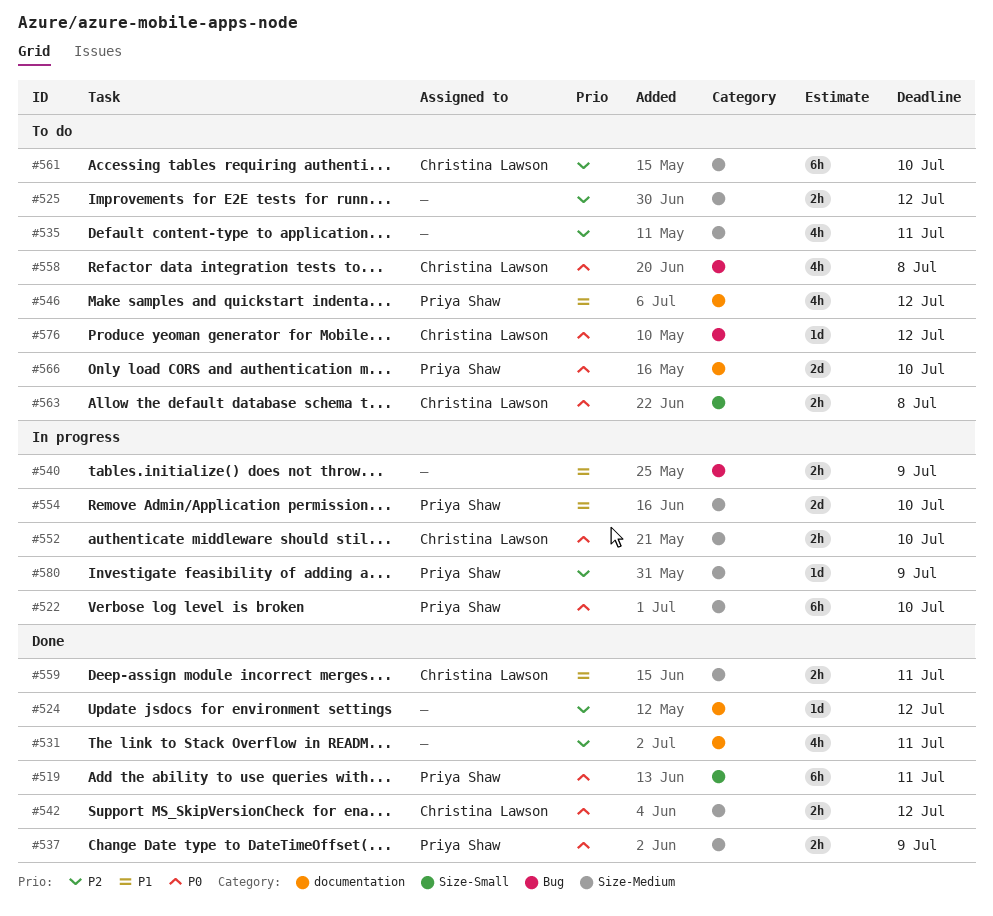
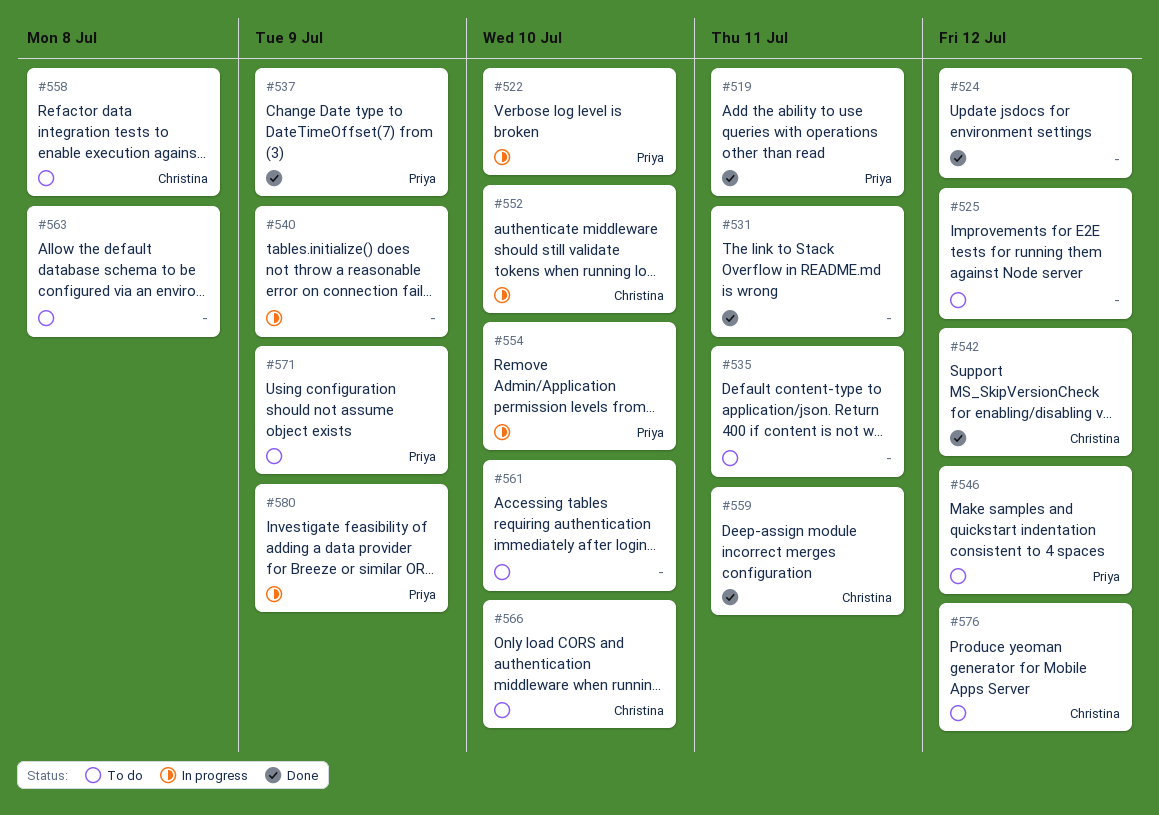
#561, owner: Christina Lawson -> none
#563, owner: Christina Lawson -> none
#566, owner: Priya Shaw -> Christina Lawson
#571: none -> present

